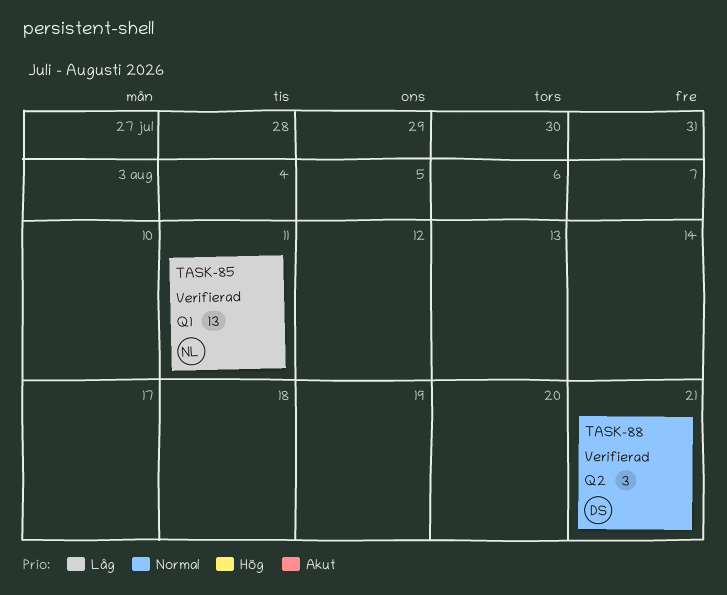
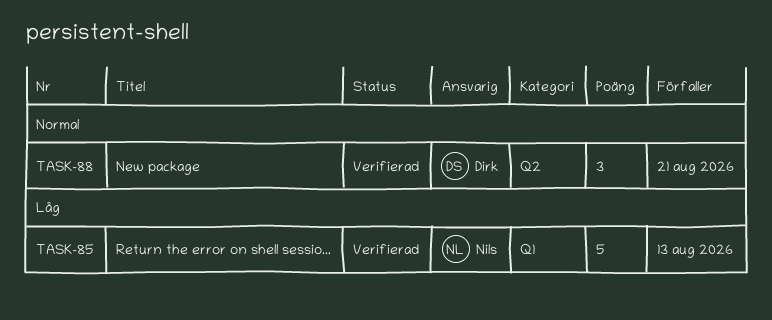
TASK-85, estimate: 13 -> 5
TASK-85, due: Aug 11 -> Aug 13

